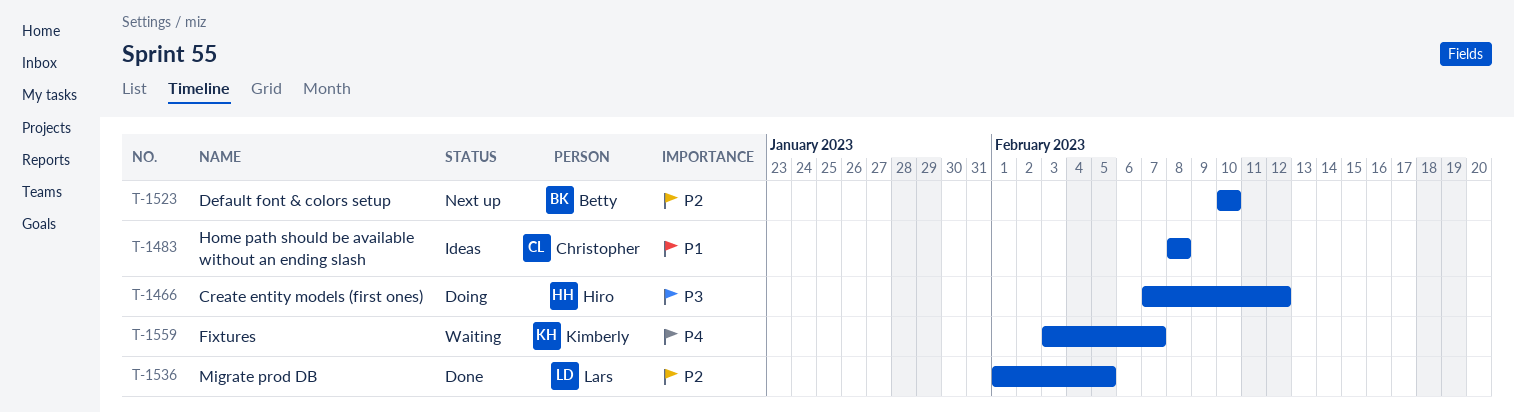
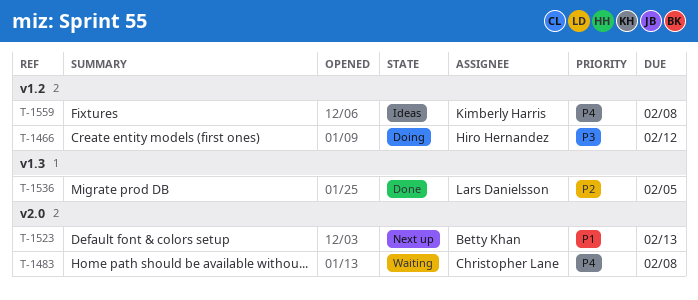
T-1483, status: Ideas -> Waiting
T-1483, priority: P1 -> P4
T-1523, priority: P2 -> P1
T-1523, due: Feb 10 -> Feb 13
T-1559, status: Waiting -> Ideas
T-1559, due: Feb 7 -> Feb 8

